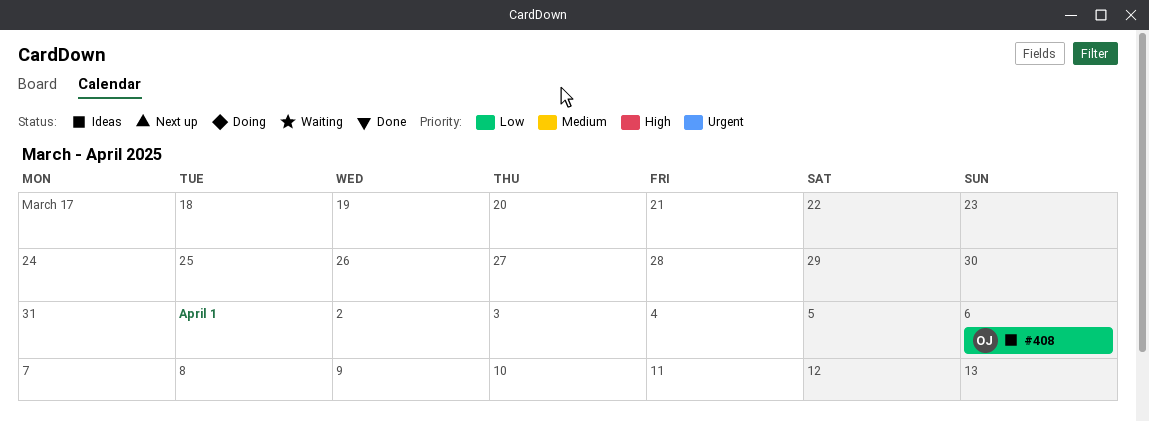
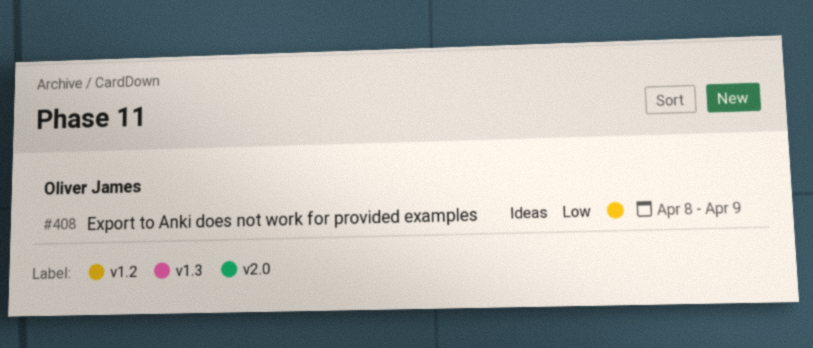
#408, start: Apr 6 -> Apr 8
#408, due: Apr 6 -> Apr 9

